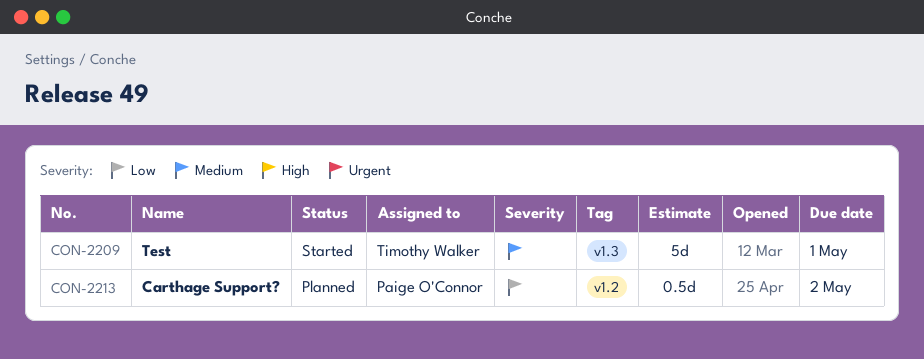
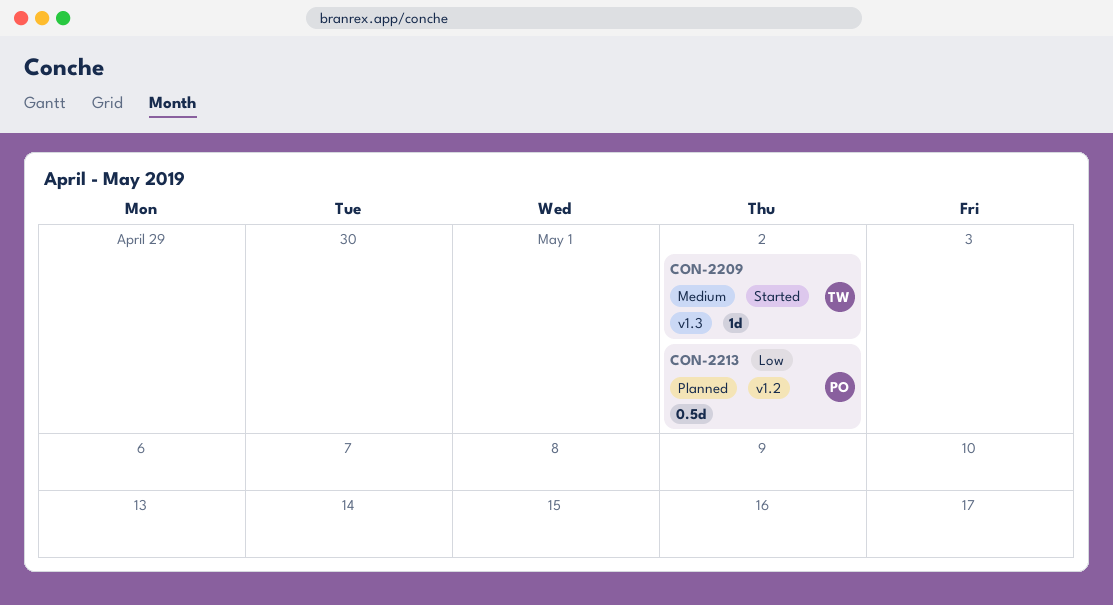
CON-2209, estimate: 5d -> 1d
CON-2209, due: May 1 -> May 2

